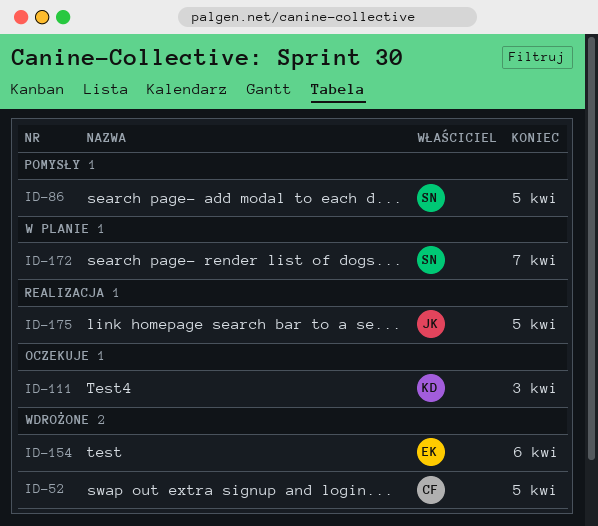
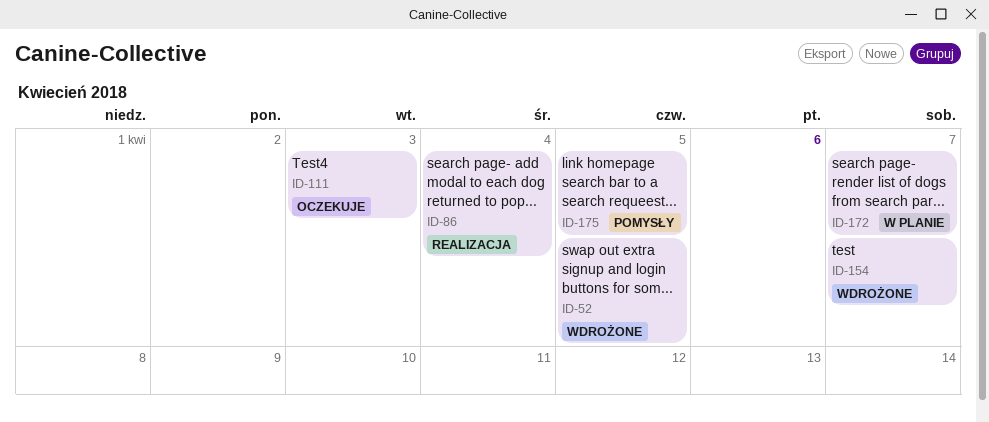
ID-86, status: Pomysły -> Realizacja
ID-86, due: Apr 5 -> Apr 4
ID-154, due: Apr 6 -> Apr 7
ID-175, status: Realizacja -> Pomysły

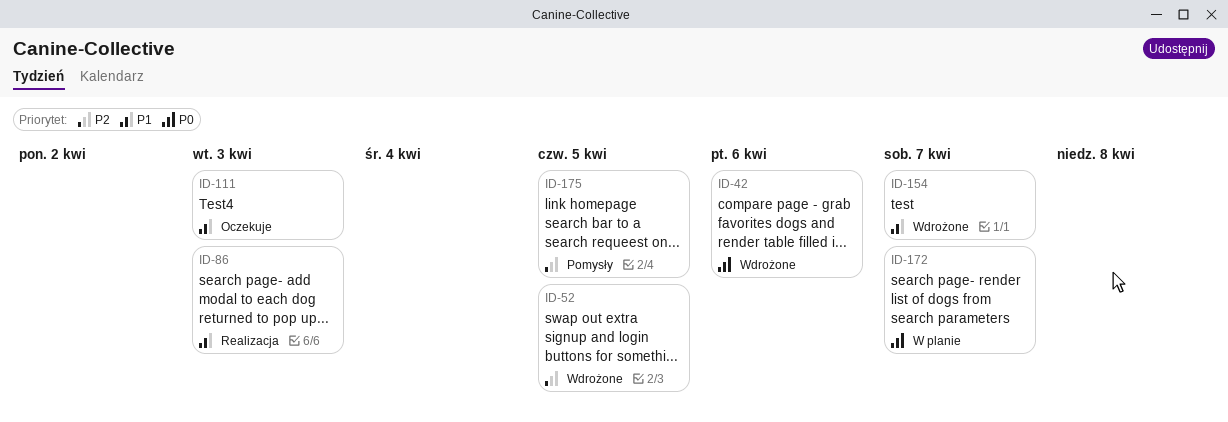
ID-42: none -> present
ID-86, due: Apr 4 -> Apr 3

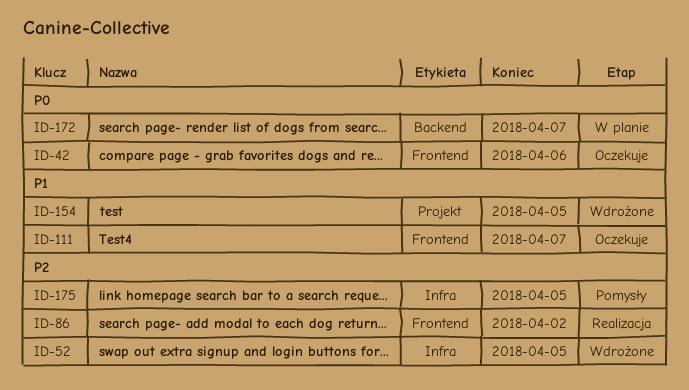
ID-42, status: Wdrożone -> Oczekuje
ID-86, priority: P1 -> P2
ID-86, due: Apr 3 -> Apr 2
ID-111, due: Apr 3 -> Apr 7
ID-154, due: Apr 7 -> Apr 5

